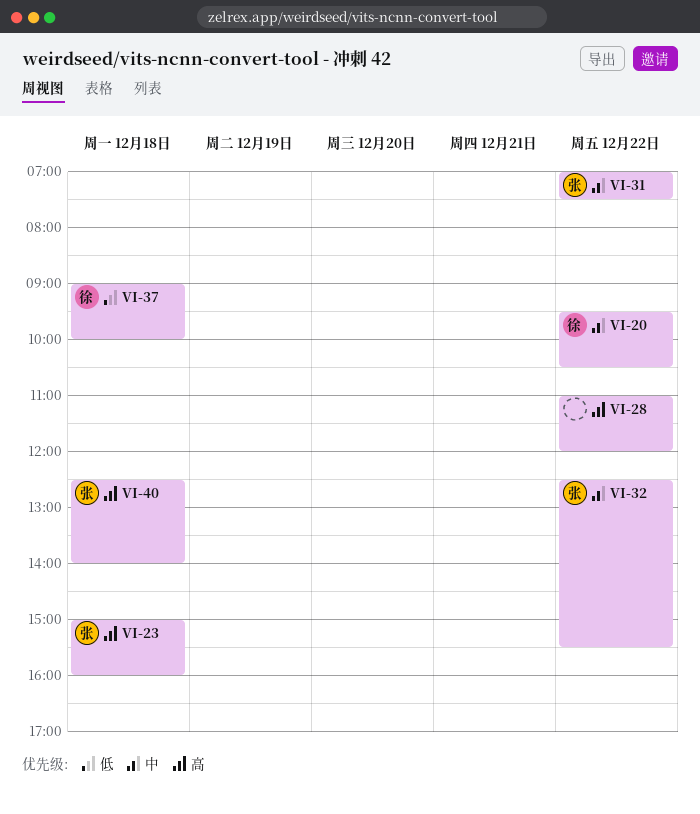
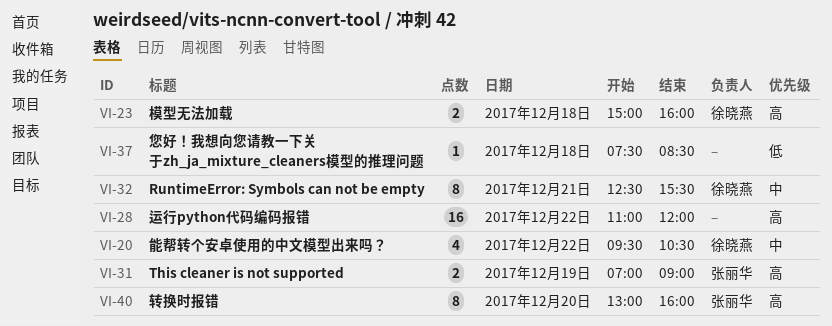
VI-23, owner: 张丽华 -> 徐晓燕
VI-31, priority: 中 -> 高
VI-31, day: Dec 22 -> Dec 19
VI-31, ends: 07:30 -> 09:00
VI-32, owner: 张丽华 -> 徐晓燕
VI-32, day: Dec 22 -> Dec 21
VI-37, owner: 徐晓燕 -> none
VI-37, begins: 09:00 -> 07:30
VI-37, ends: 10:00 -> 08:30
VI-40, day: Dec 18 -> Dec 20
VI-40, begins: 12:30 -> 13:00
VI-40, ends: 14:00 -> 16:00

